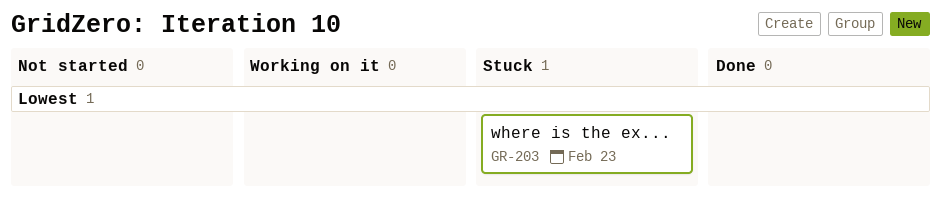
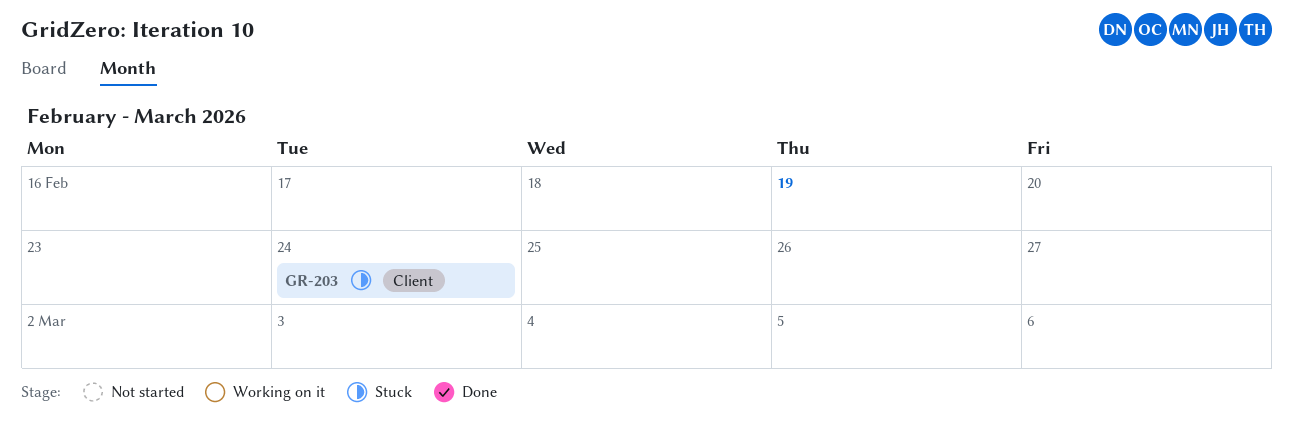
GR-203, due: Feb 23 -> Feb 24

